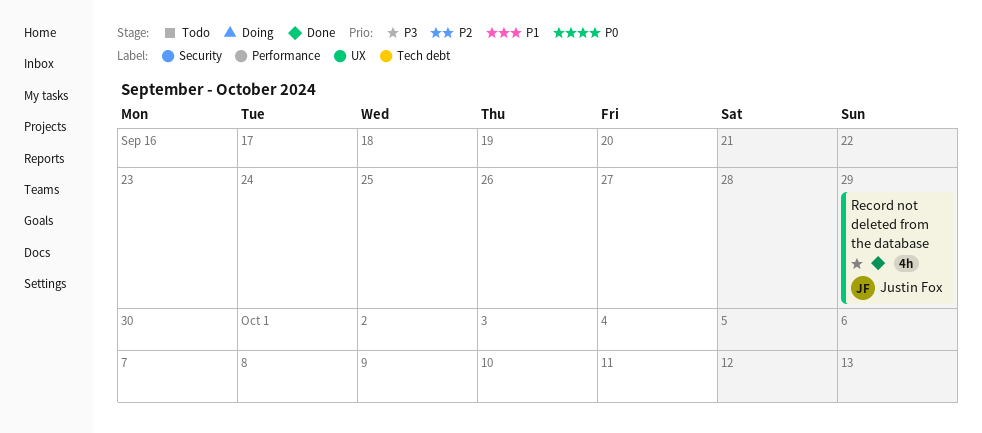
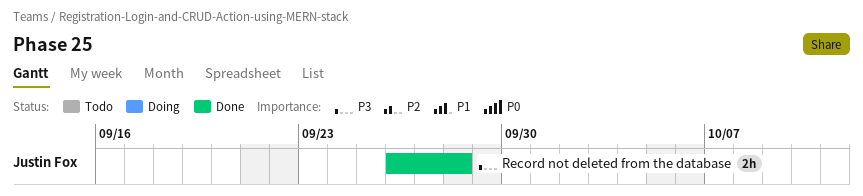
Record not deleted from the database, estimate: 4h -> 2h
Record not deleted from the database, due: Sep 29 -> Sep 28

